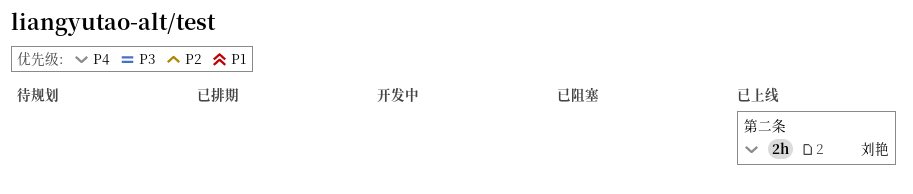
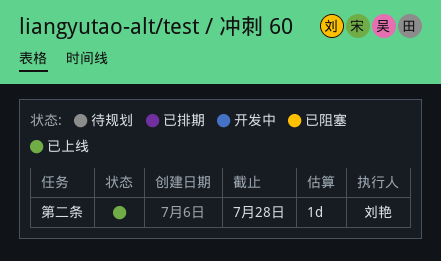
第二条, estimate: 2h -> 1d

